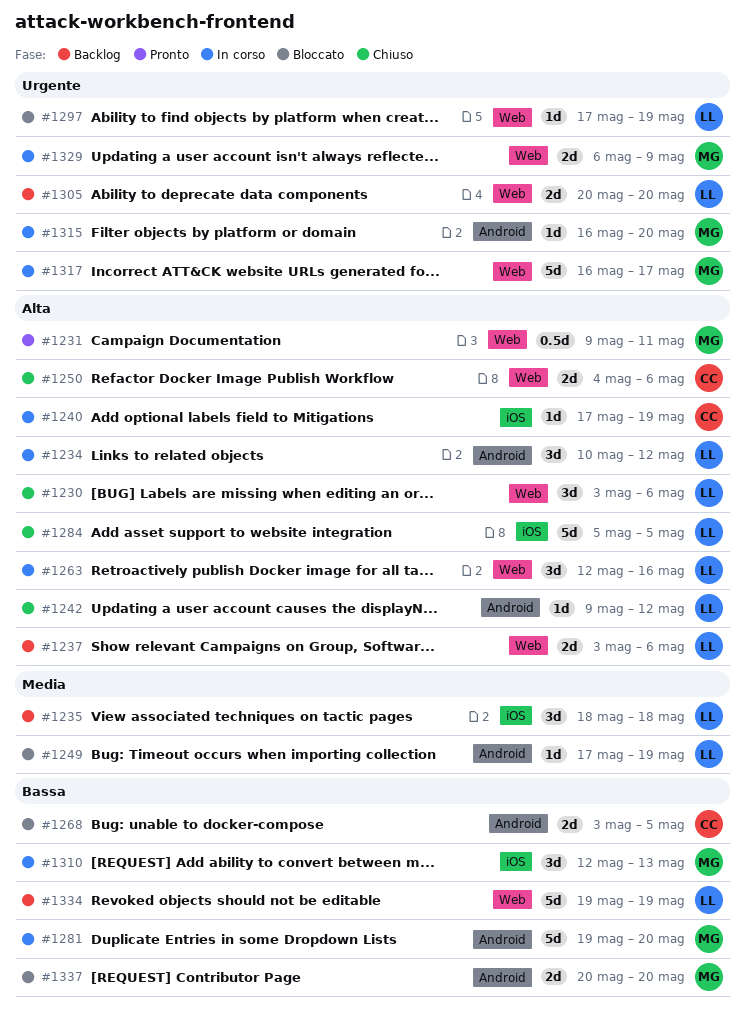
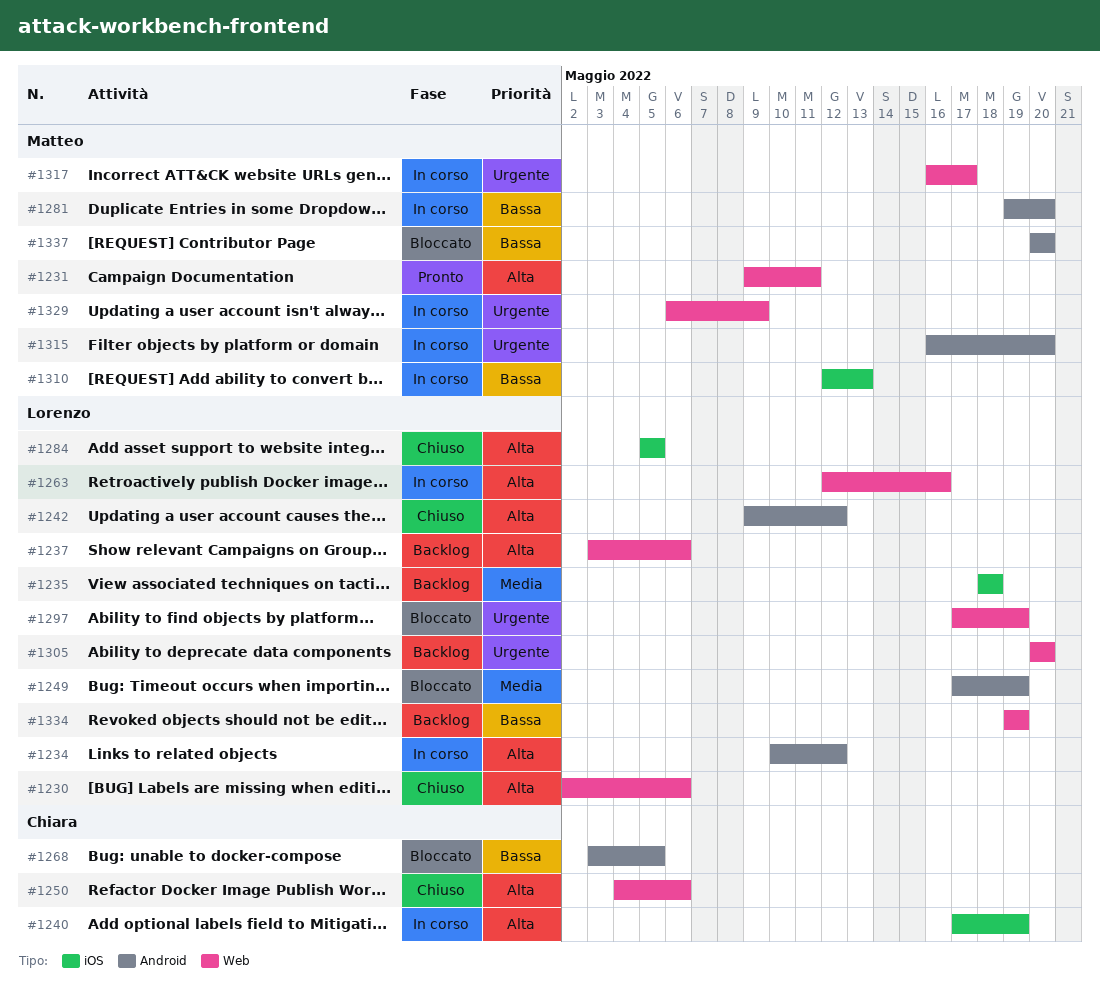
#1230, start: May 3 -> May 2

